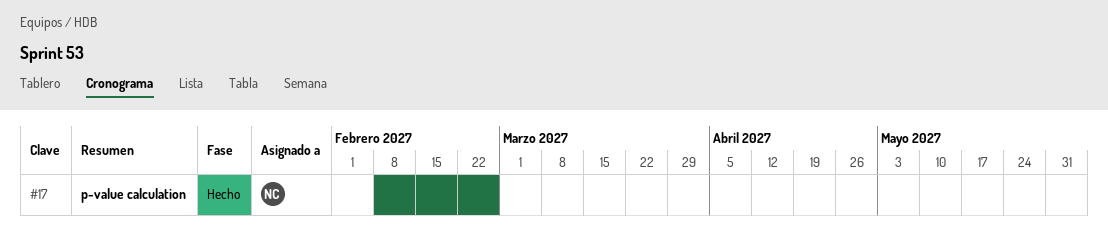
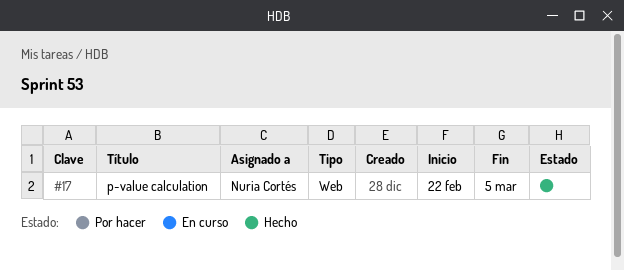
#17, start: Feb 8 -> Feb 22
#17, due: Feb 26 -> Mar 5

